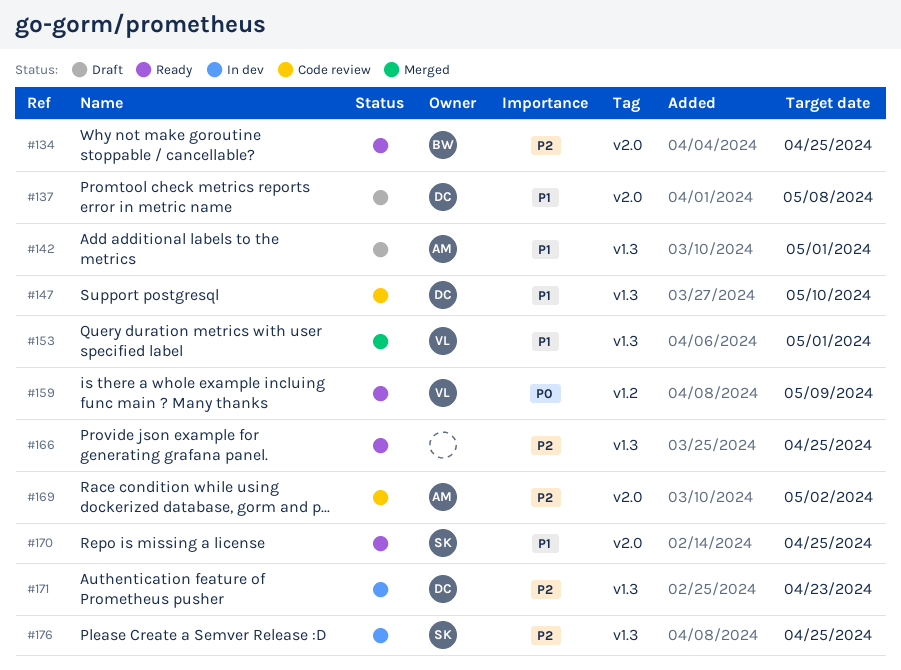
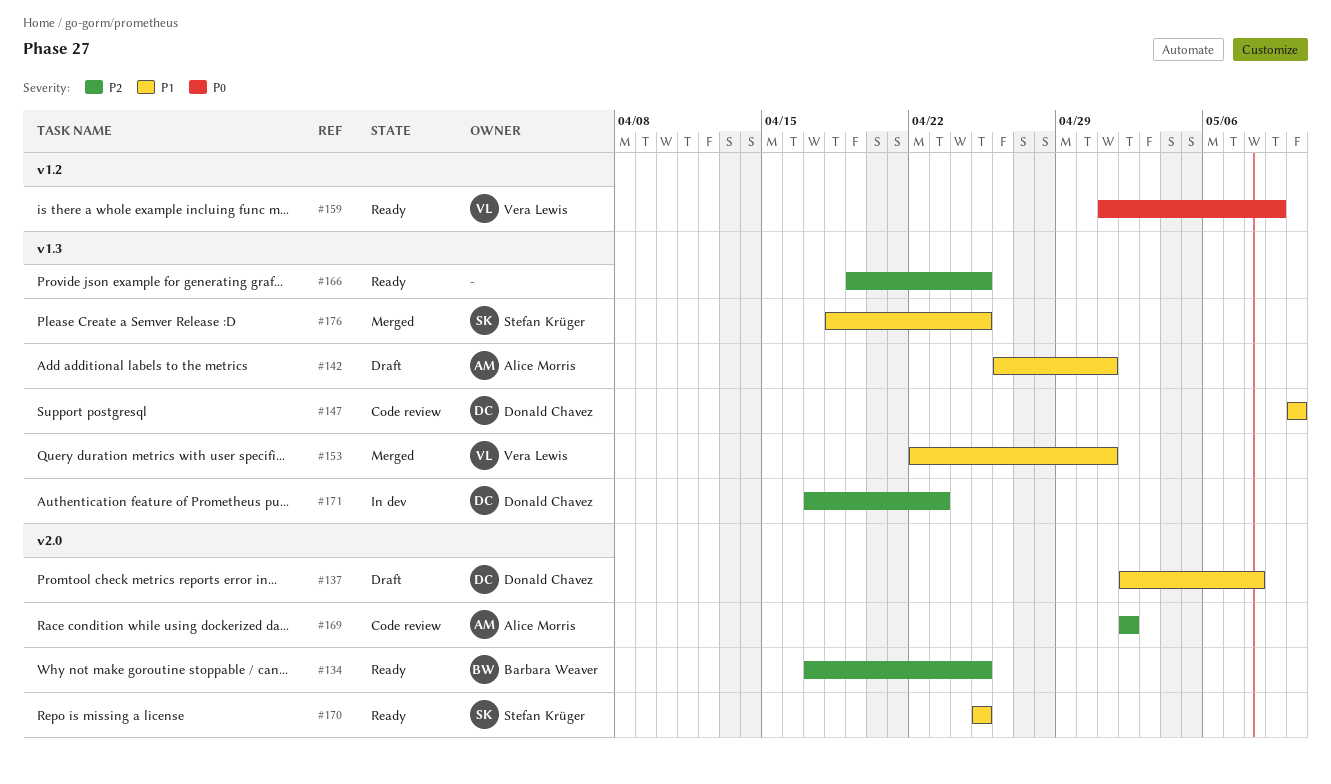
#176, status: In dev -> Merged
#176, priority: P2 -> P1

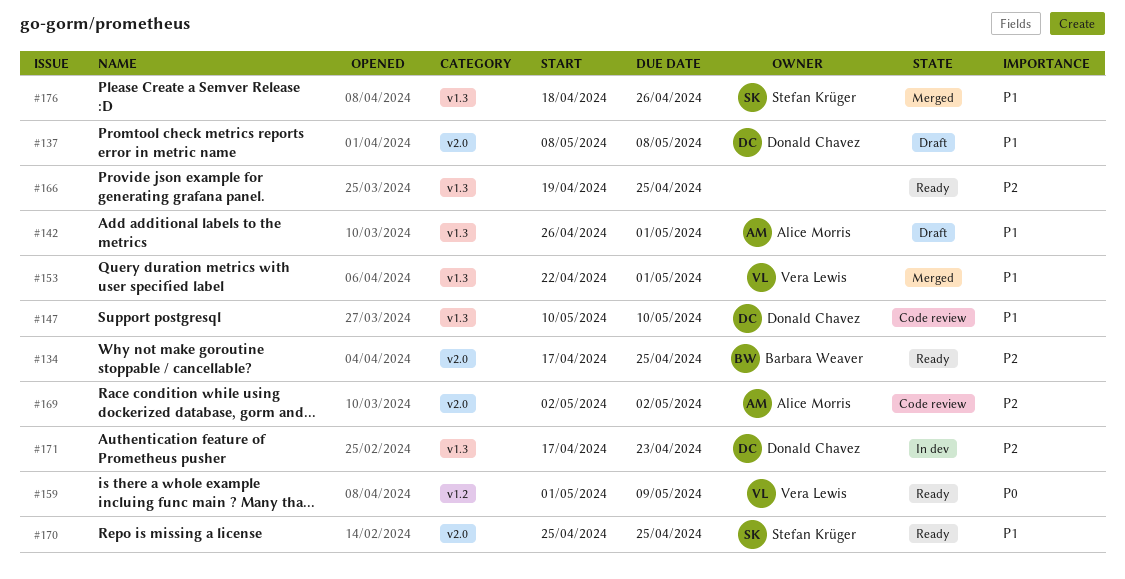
#137, start: May 2 -> May 8
#176, due: Apr 25 -> Apr 26

